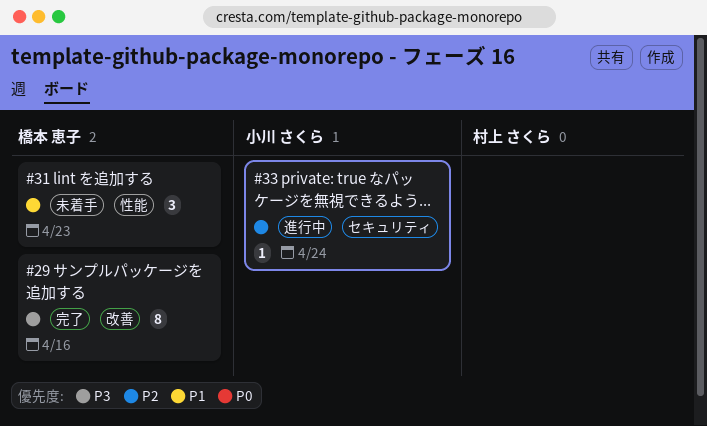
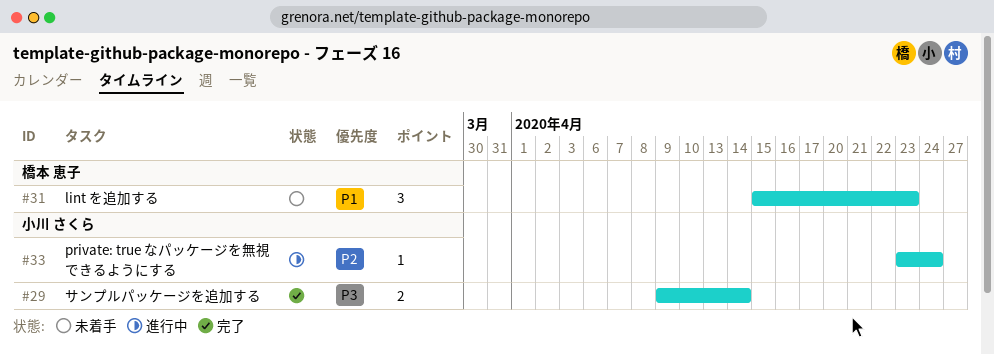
#29, owner: 橋本 恵子 -> 小川 さくら
#29, estimate: 8 -> 2
#29, due: Apr 16 -> Apr 14

